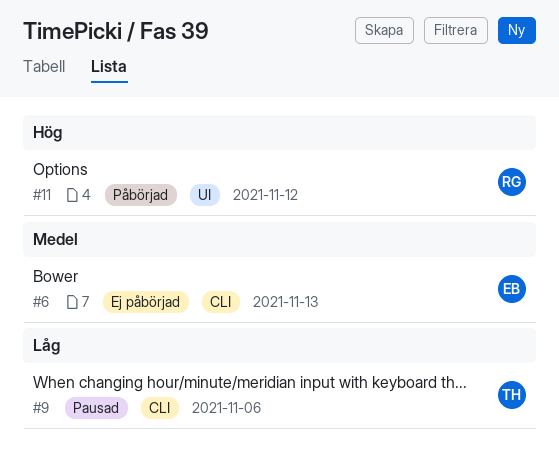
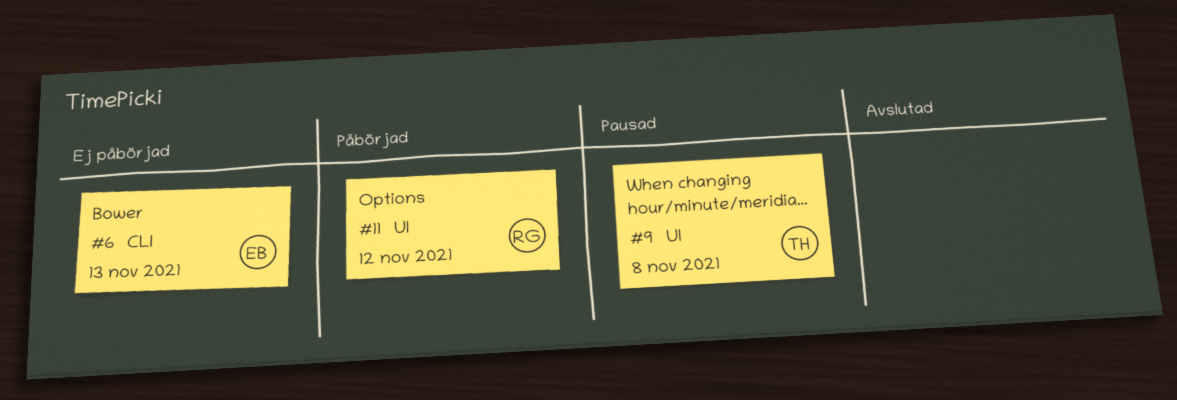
#9, label: CLI -> UI
#9, due: Nov 6 -> Nov 8

